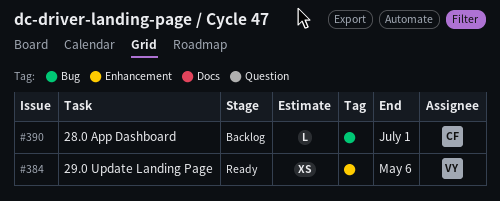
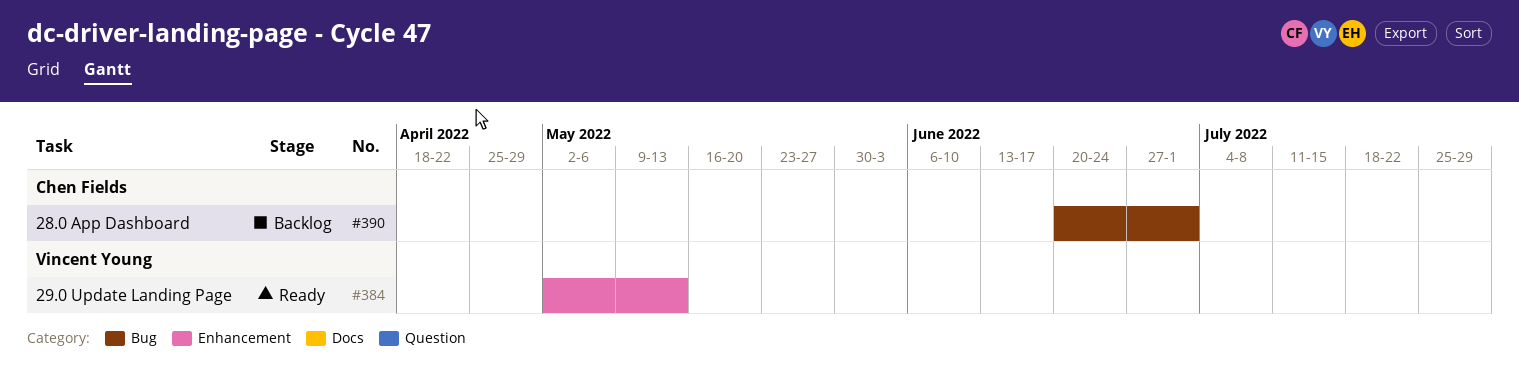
#384, due: May 6 -> May 13

